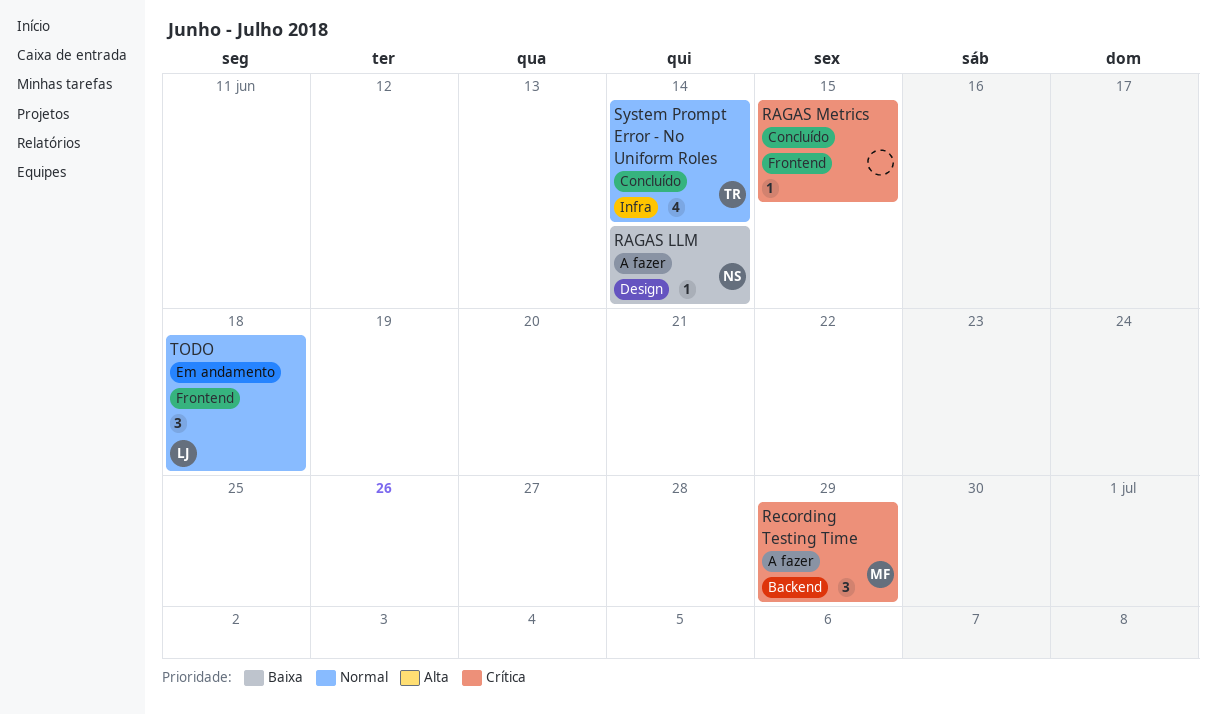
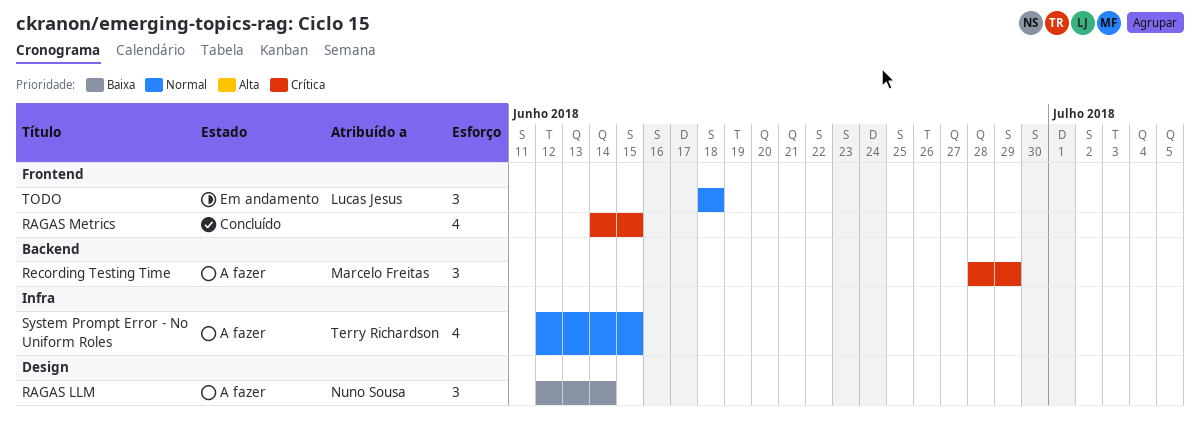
RAGAS LLM, estimate: 1 -> 3
RAGAS Metrics, estimate: 1 -> 4
System Prompt Error - No Uniform Roles, status: Concluído -> A fazer
System Prompt Error - No Uniform Roles, due: Jun 14 -> Jun 15

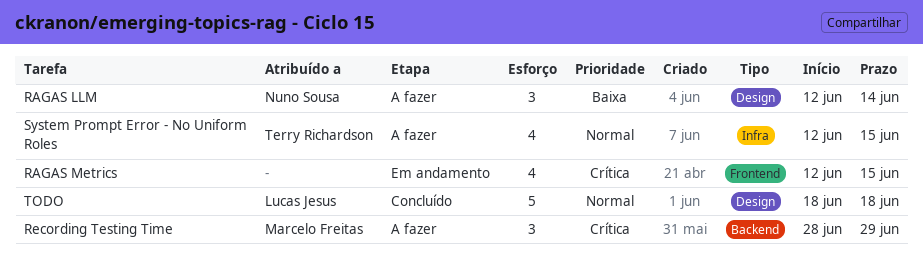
RAGAS Metrics, status: Concluído -> Em andamento
RAGAS Metrics, start: Jun 14 -> Jun 12
TODO, status: Em andamento -> Concluído
TODO, label: Frontend -> Design
TODO, estimate: 3 -> 5

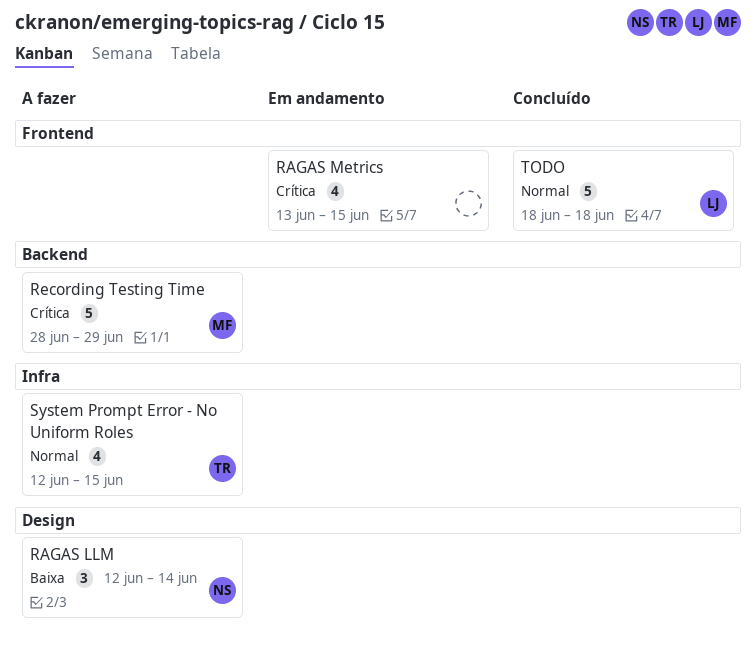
RAGAS Metrics, start: Jun 12 -> Jun 13
Recording Testing Time, estimate: 3 -> 5
TODO, label: Design -> Frontend

